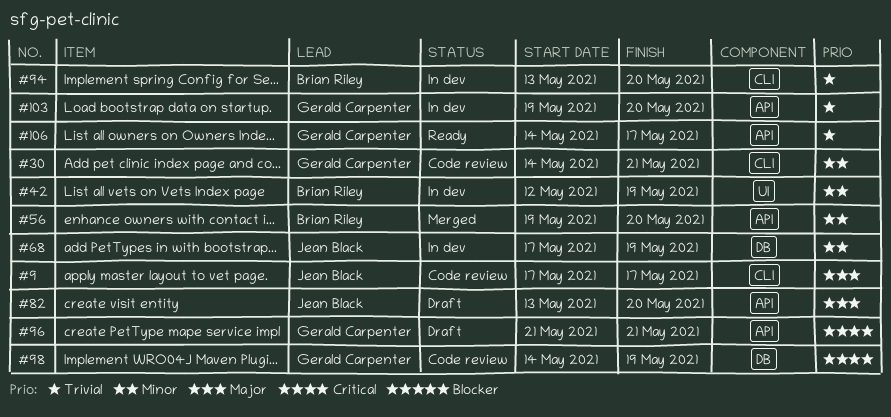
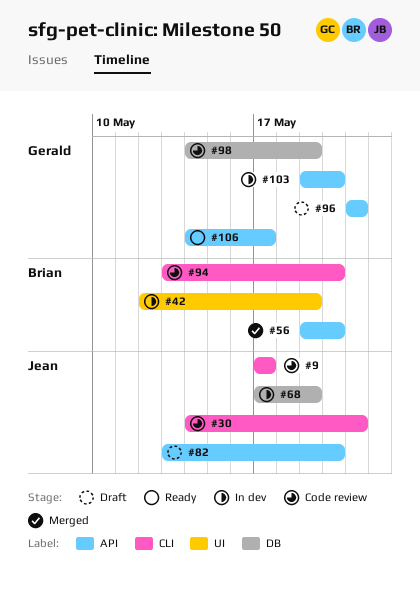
#30, owner: Gerald Carpenter -> Jean Black
#94, status: In dev -> Code review

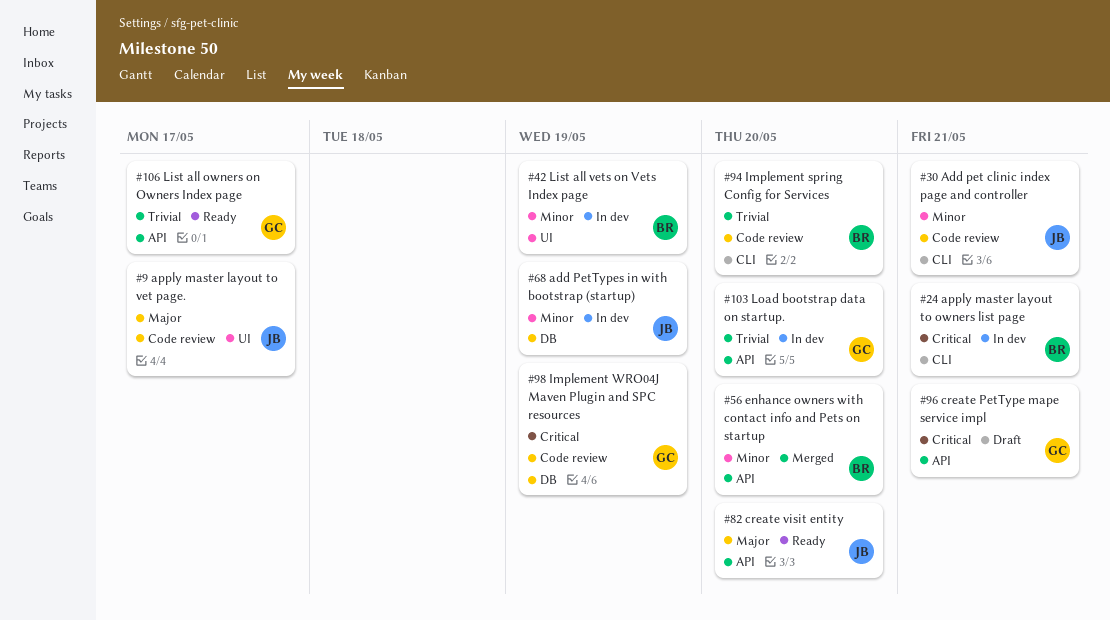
#9, label: CLI -> UI
#24: none -> present
#82, status: Draft -> Ready

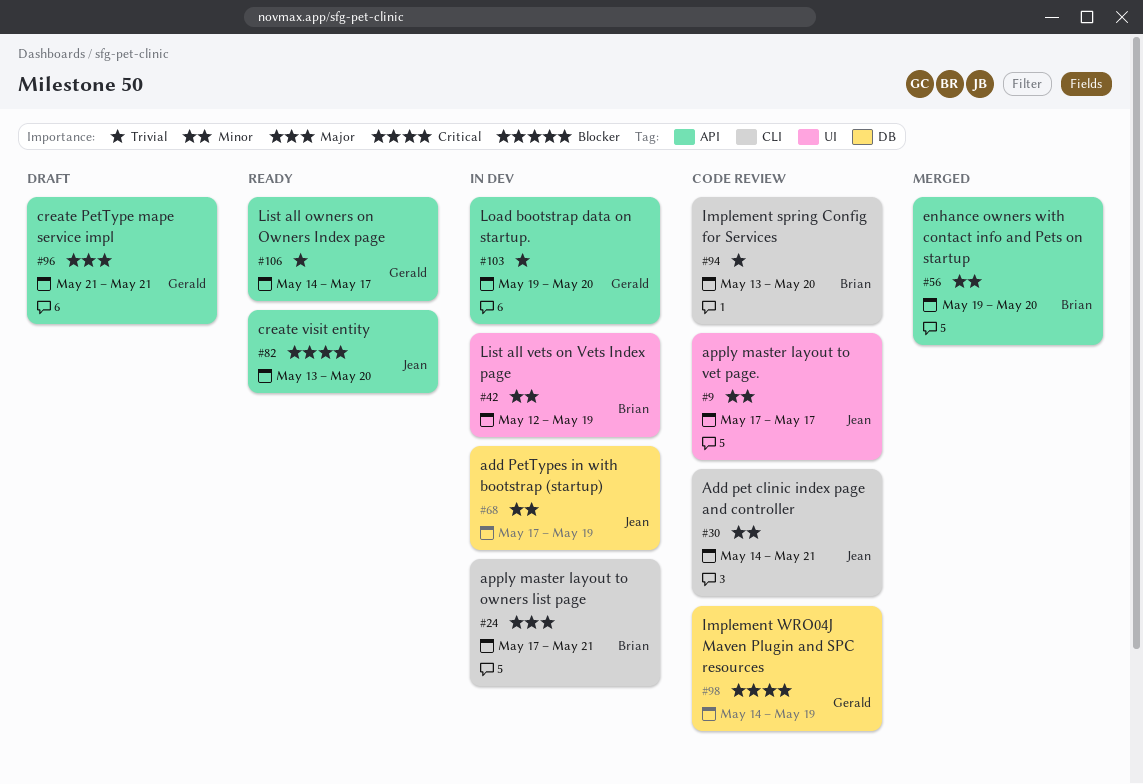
#9, priority: Major -> Minor
#24, priority: Critical -> Major
#82, priority: Major -> Critical
#96, priority: Critical -> Major

